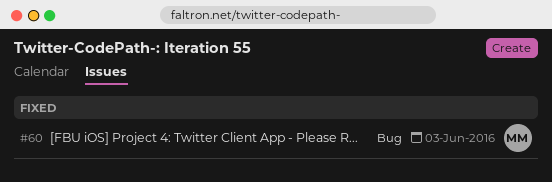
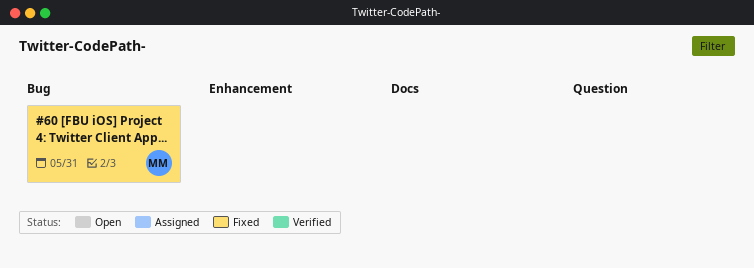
#60, due: Jun 3 -> May 31

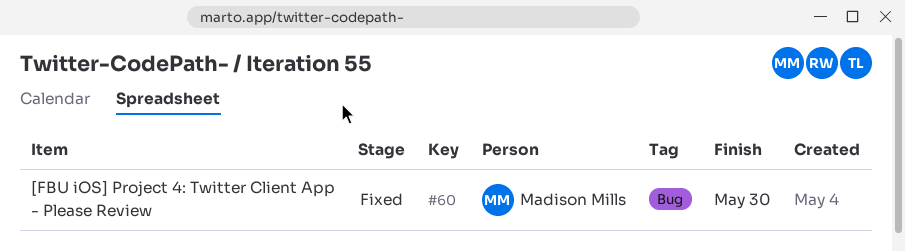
#60, due: May 31 -> May 30

